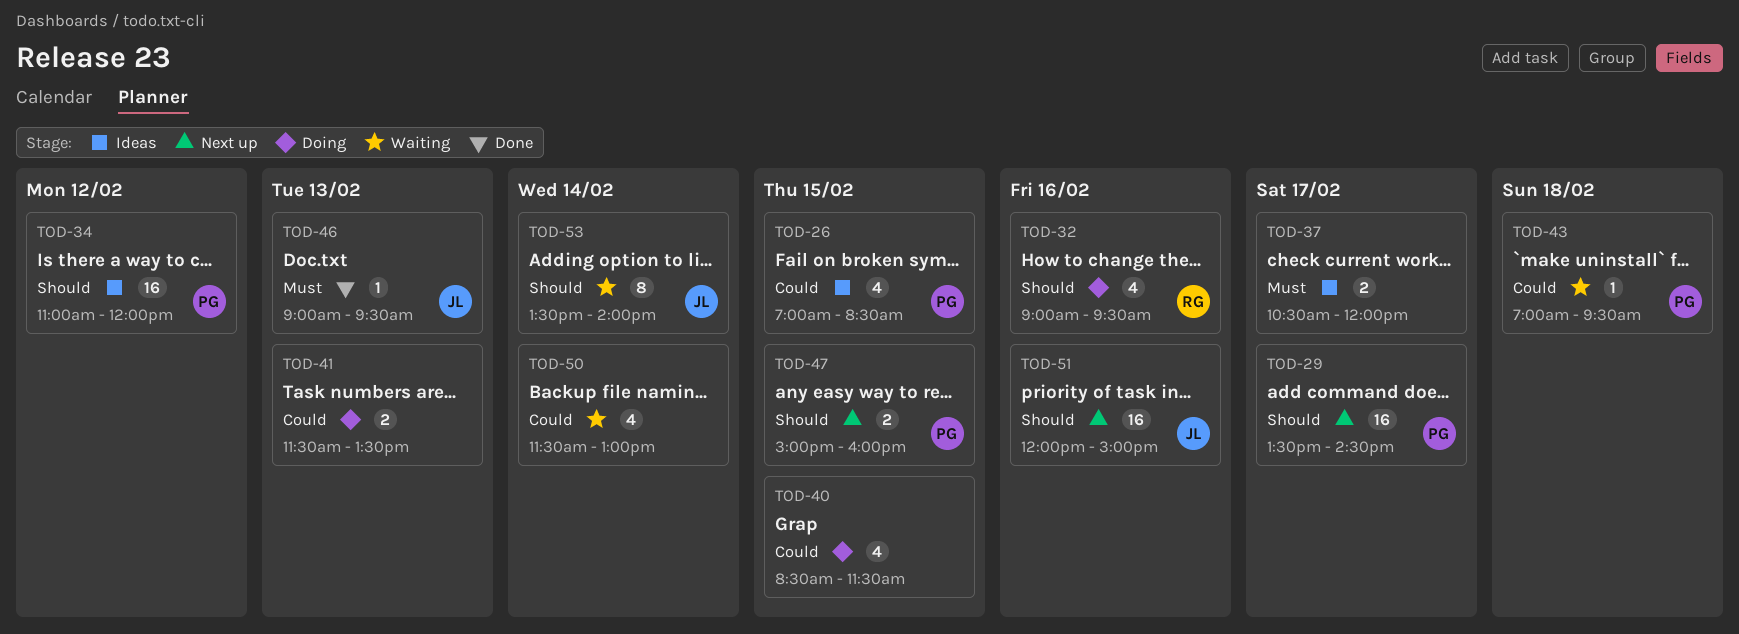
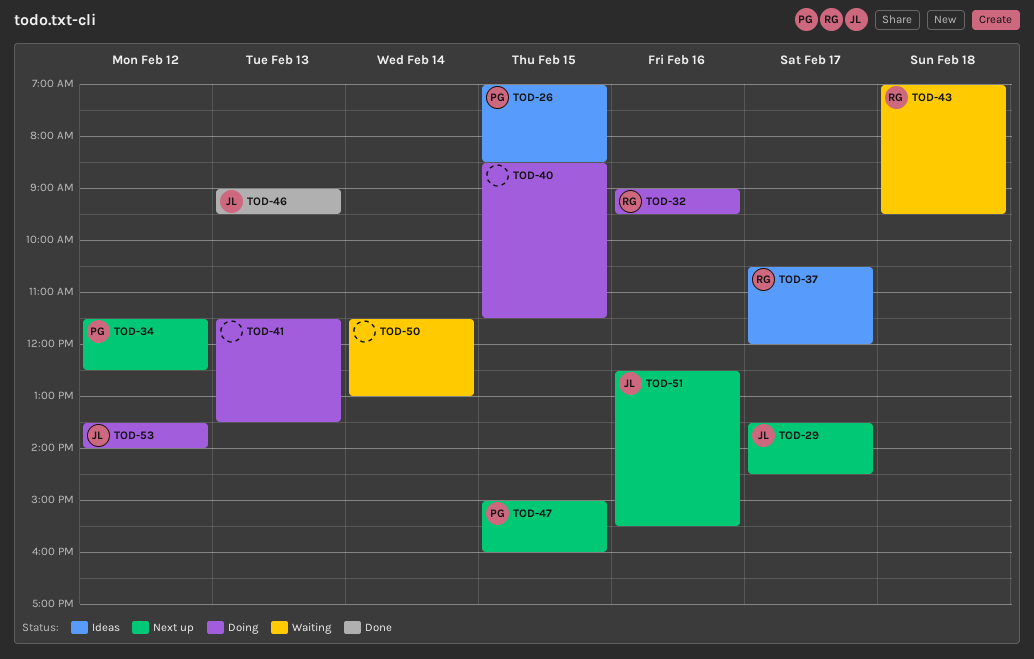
TOD-29, owner: PG -> JL
TOD-34, status: Ideas -> Next up
TOD-34, begins: 11:00 -> 11:30
TOD-34, ends: 12:00 -> 12:30
TOD-37, owner: none -> RG
TOD-43, owner: PG -> RG
TOD-51, begins: 12:00 -> 12:30
TOD-51, ends: 15:00 -> 15:30
TOD-53, status: Waiting -> Doing
TOD-53, day: Feb 14 -> Feb 12

